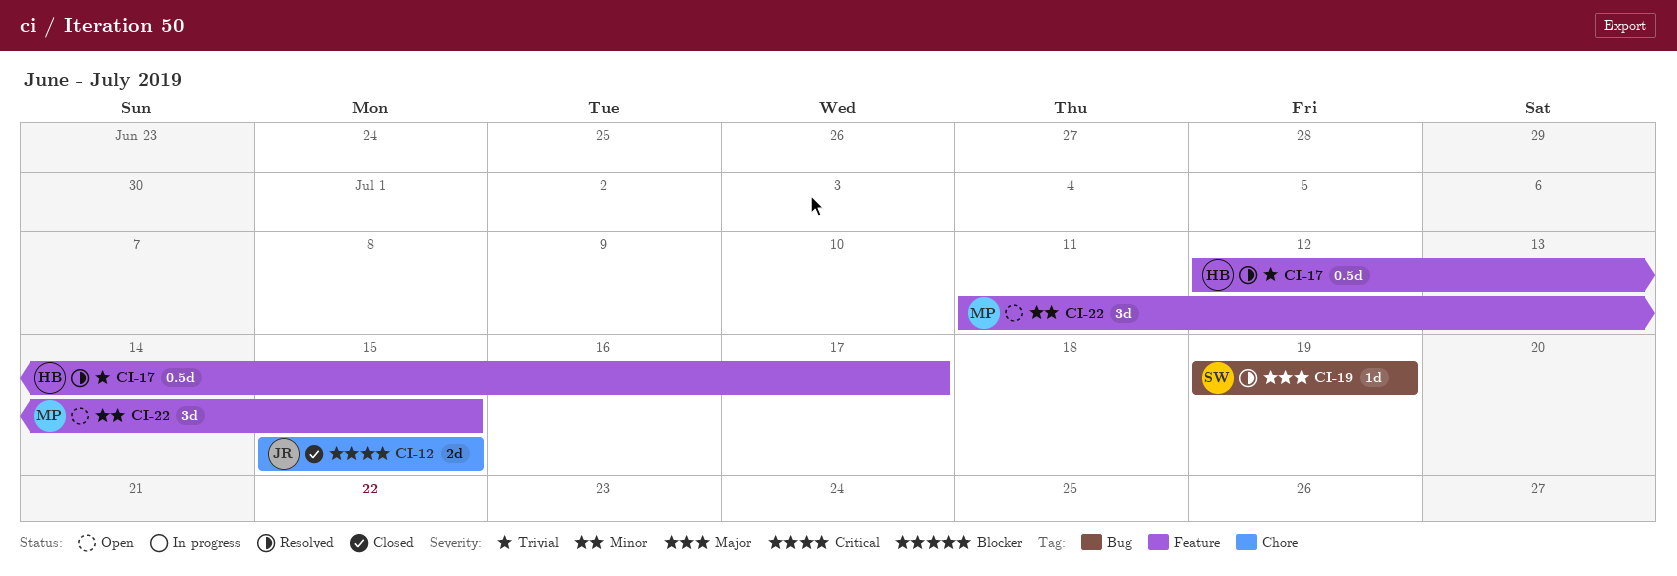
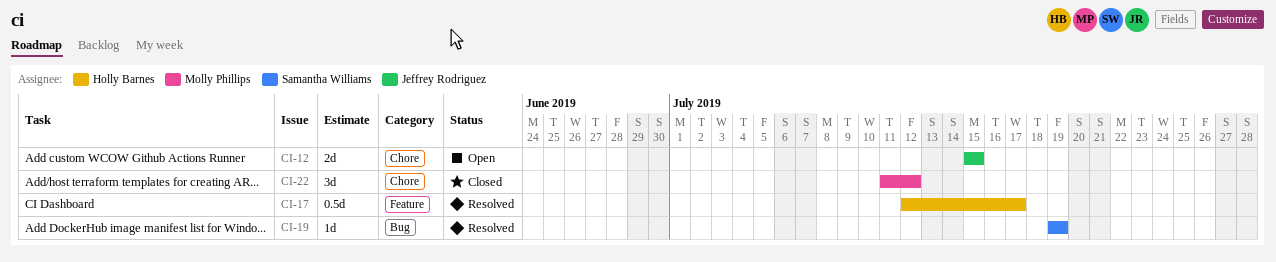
CI-12, status: Closed -> Open
CI-22, status: Open -> Closed
CI-22, label: Feature -> Chore
CI-22, due: Jul 15 -> Jul 12

